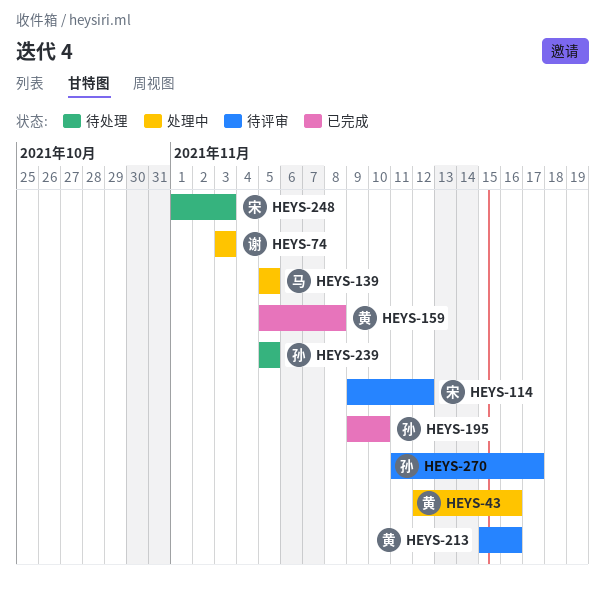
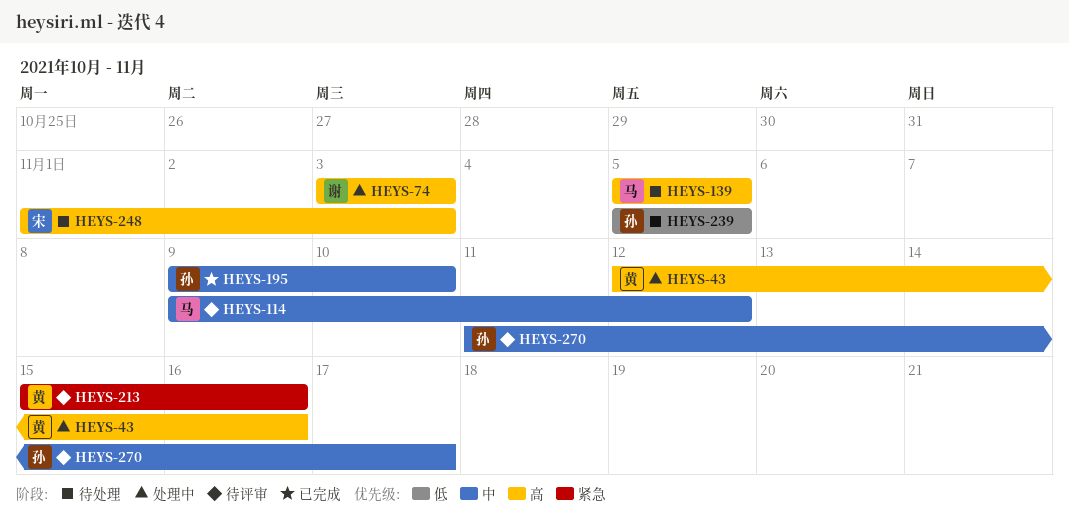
HEYS-114, owner: 宋 -> 马
HEYS-139, status: 处理中 -> 待处理
HEYS-159: present -> none

